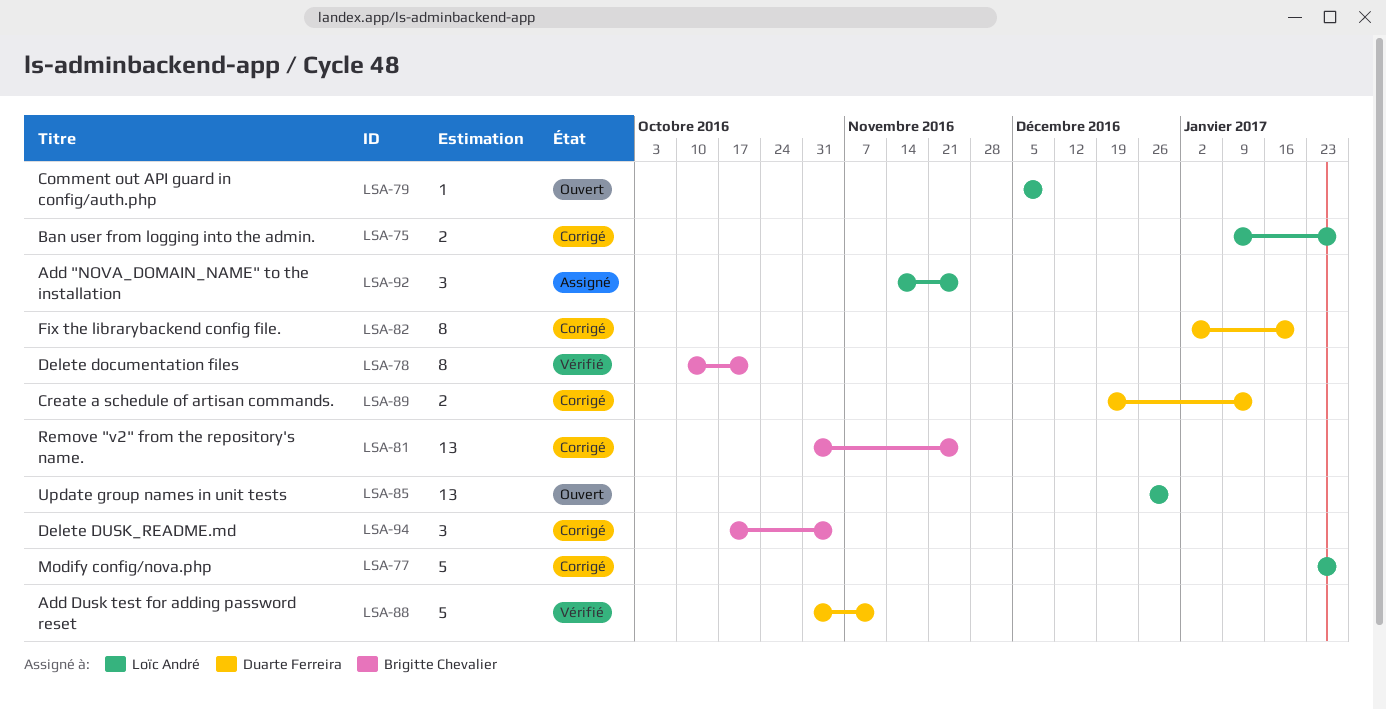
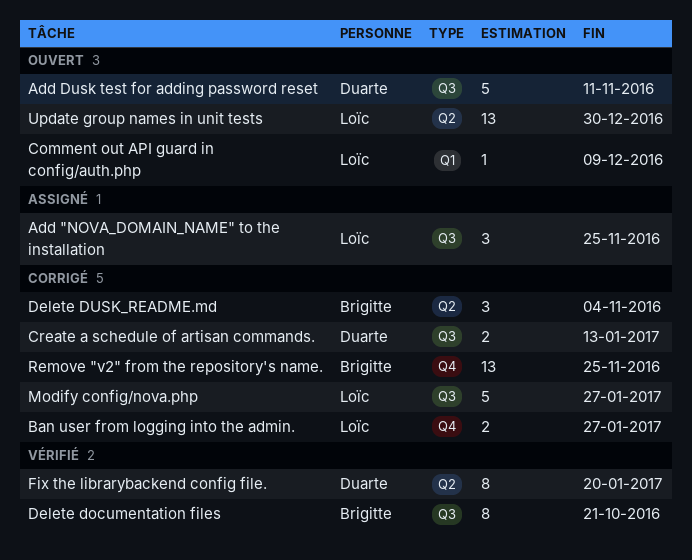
Add Dusk test for adding password reset, status: Vérifié -> Ouvert
Fix the librarybackend config file., status: Corrigé -> Vérifié

